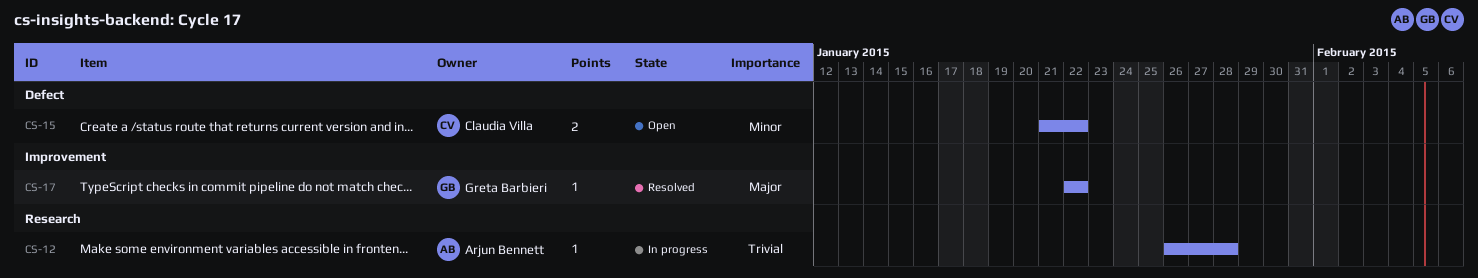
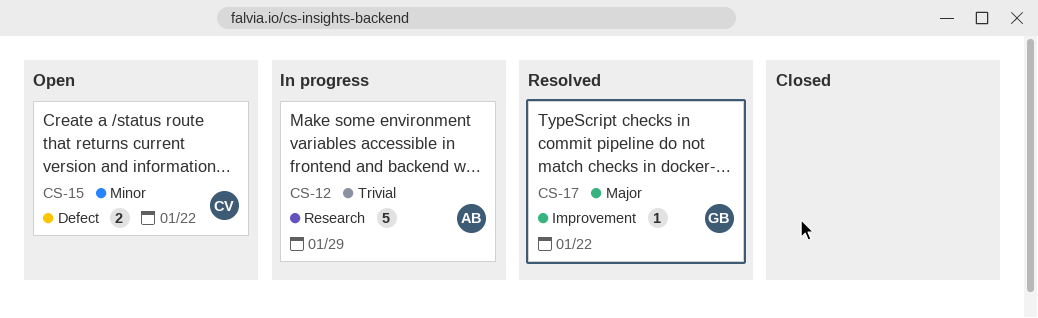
CS-12, estimate: 1 -> 5
CS-12, due: Jan 28 -> Jan 29

